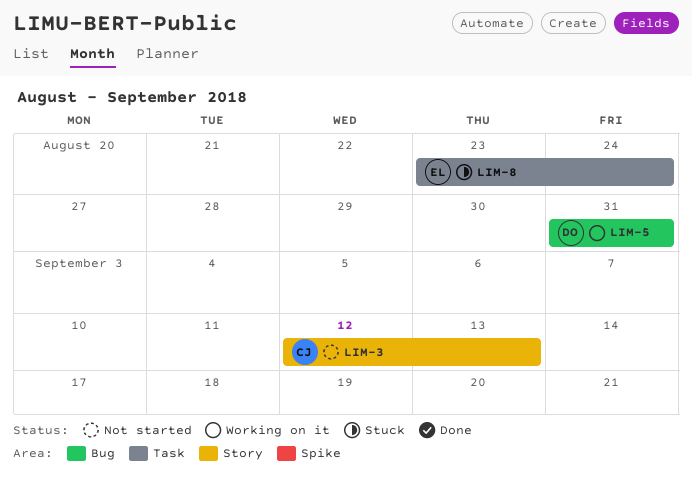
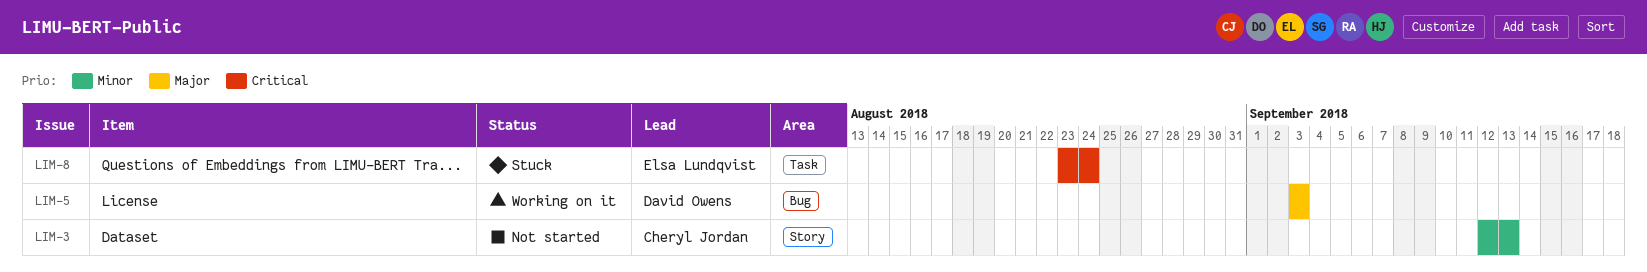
LIM-5, start: Aug 31 -> Sep 3
LIM-5, due: Aug 31 -> Sep 3

